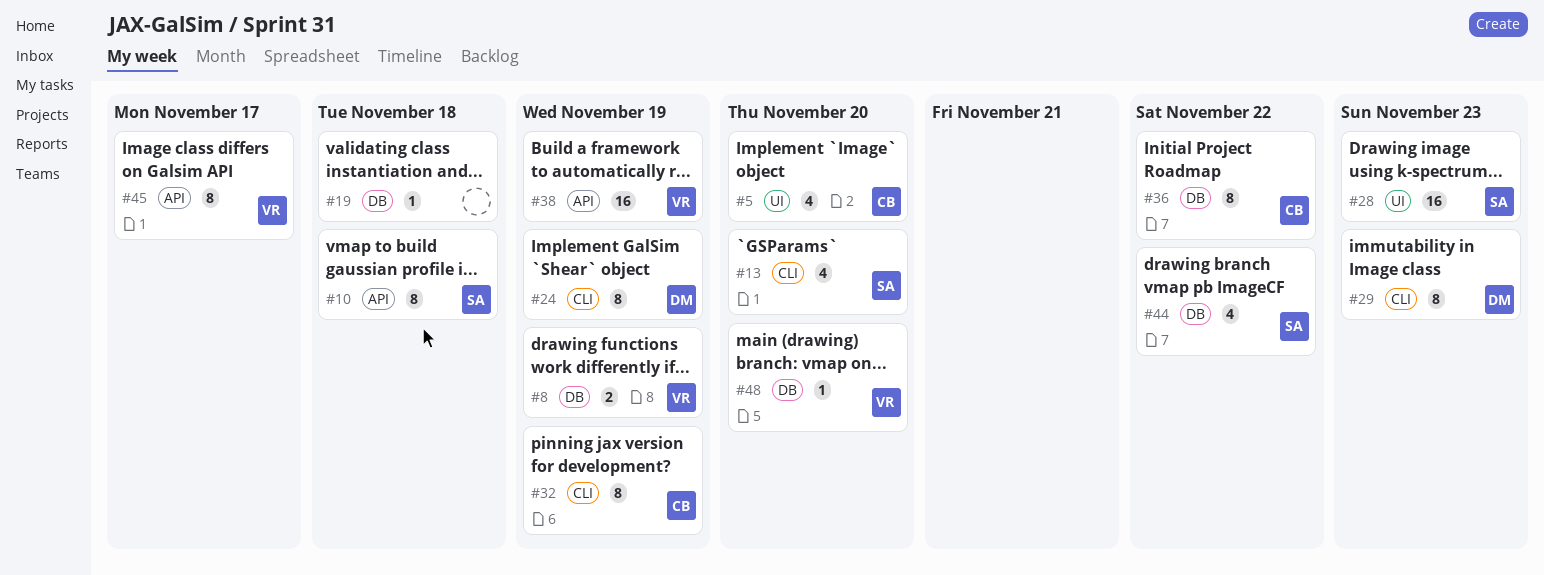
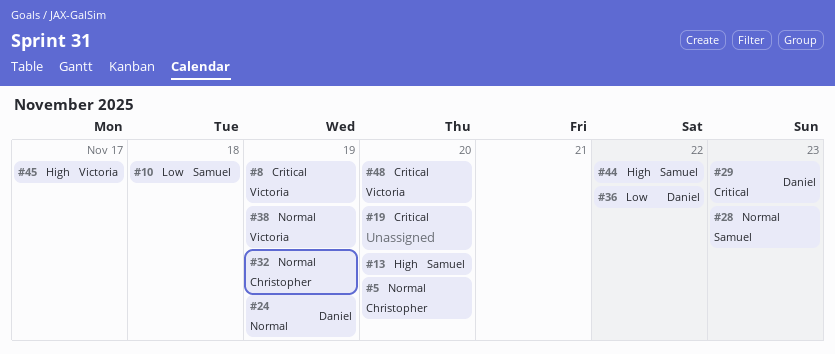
#19, due: Nov 18 -> Nov 20
#36, owner: Christopher -> Daniel

